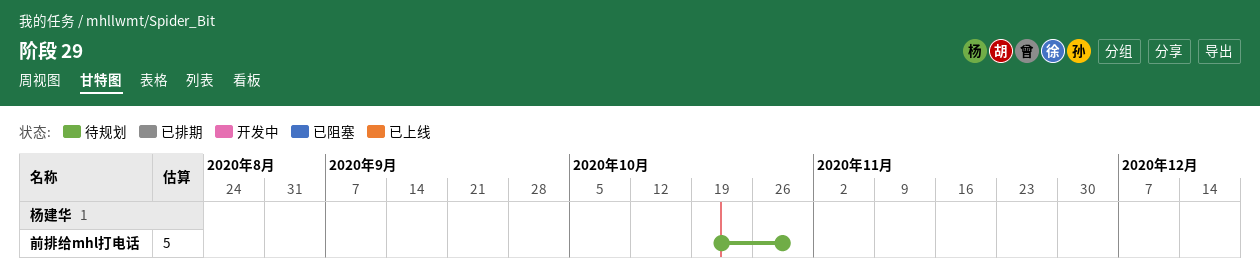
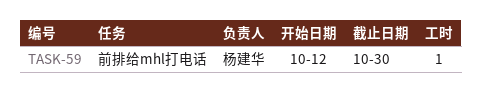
前排给mhl打电话, estimate: 5 -> 1
前排给mhl打电话, start: Oct 19 -> Oct 12

